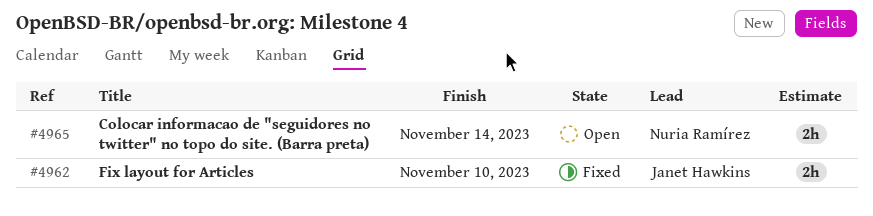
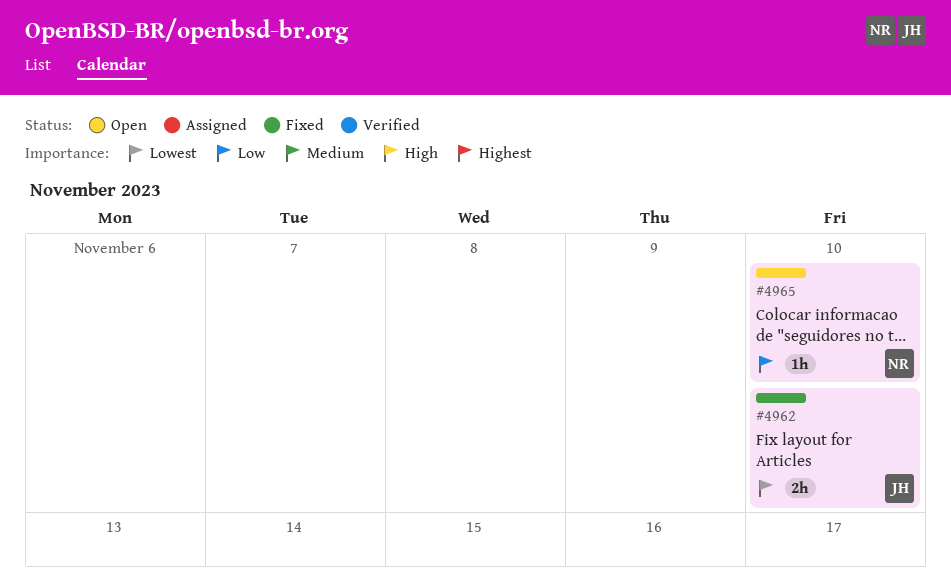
#4965, estimate: 2h -> 1h
#4965, due: Nov 14 -> Nov 10

